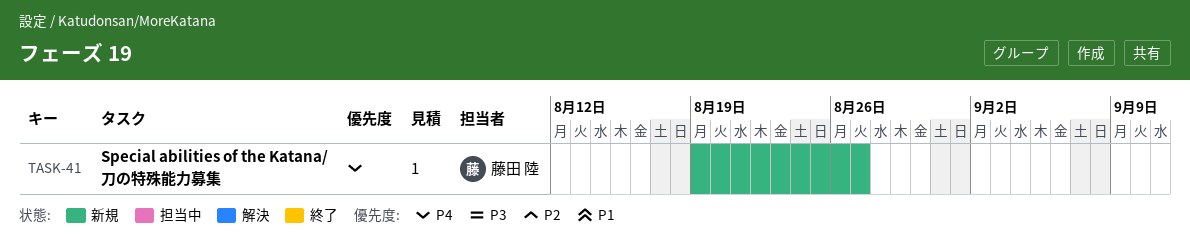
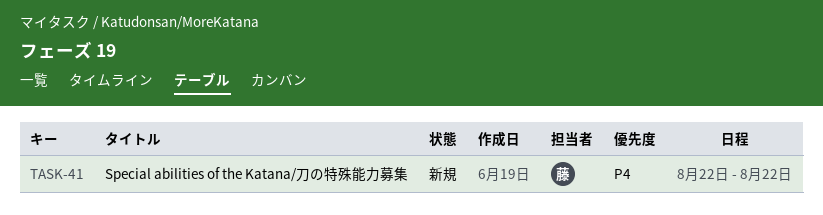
TASK-41, start: Aug 19 -> Aug 22
TASK-41, due: Aug 27 -> Aug 22

